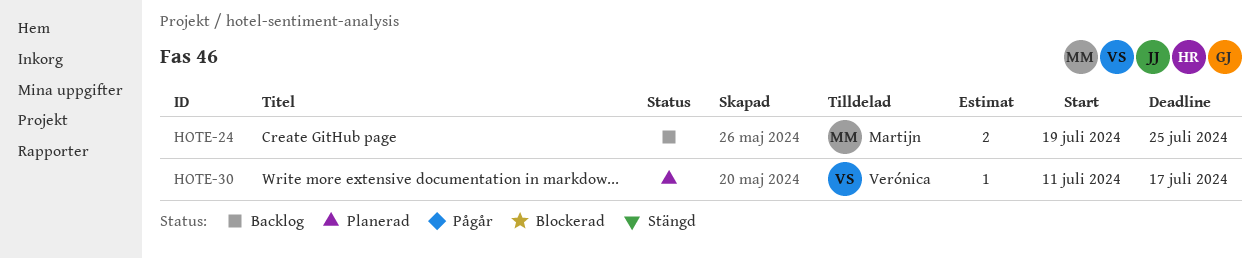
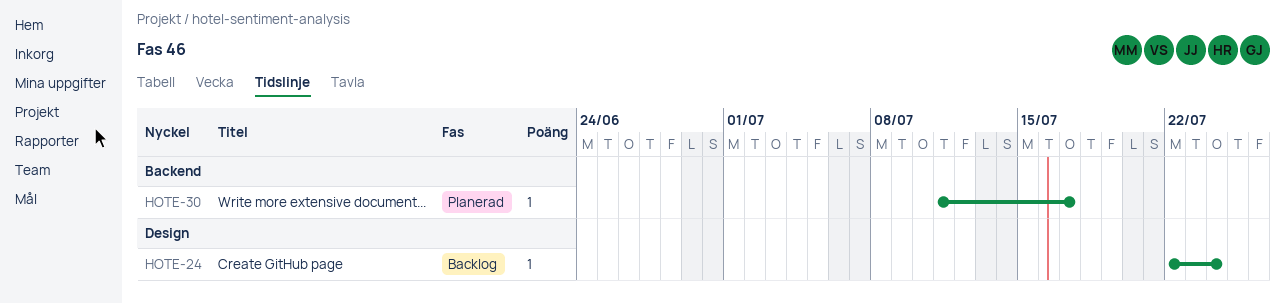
HOTE-24, estimate: 2 -> 1
HOTE-24, start: Jul 19 -> Jul 22
HOTE-24, due: Jul 25 -> Jul 24

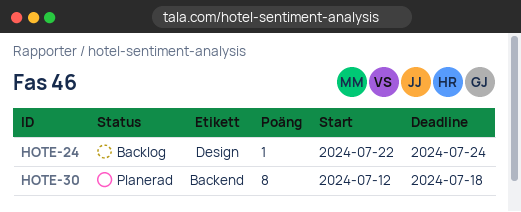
HOTE-30, estimate: 1 -> 8
HOTE-30, start: Jul 11 -> Jul 12
HOTE-30, due: Jul 17 -> Jul 18

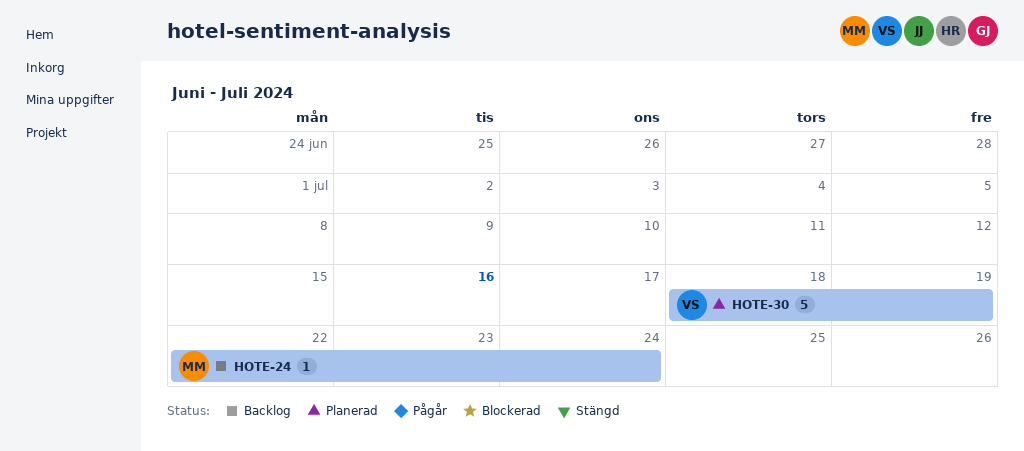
HOTE-30, estimate: 8 -> 5
HOTE-30, start: Jul 12 -> Jul 18
HOTE-30, due: Jul 18 -> Jul 19

